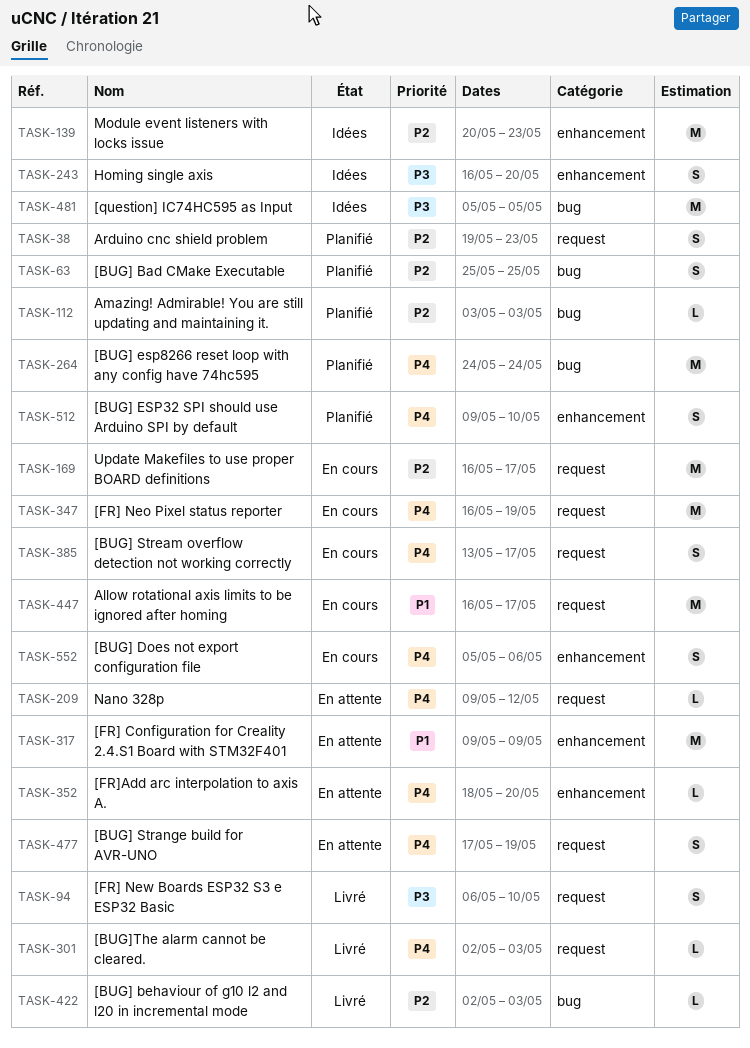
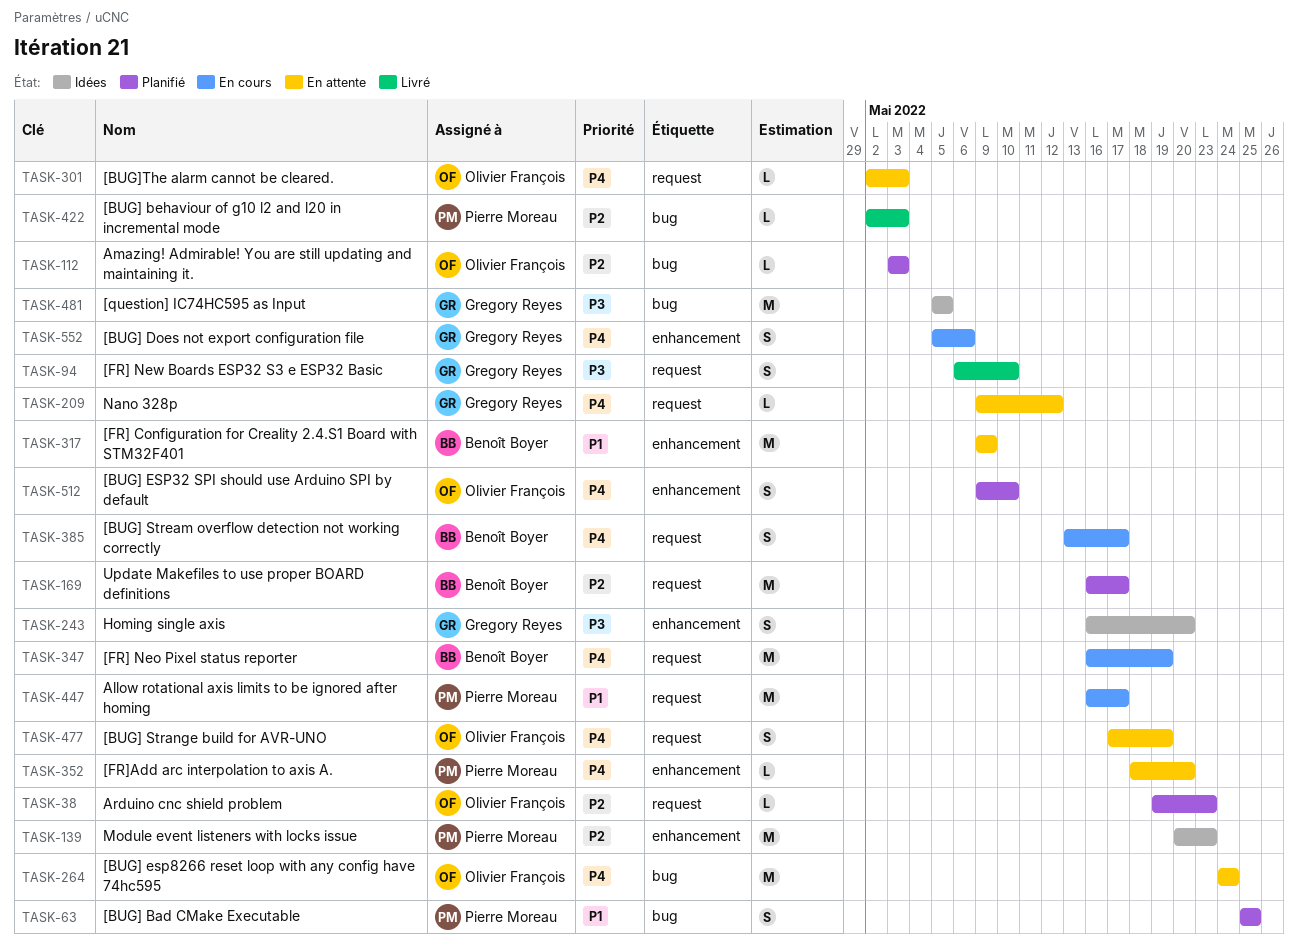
TASK-38, estimate: S -> L
TASK-63, priority: P2 -> P1
TASK-169, status: En cours -> Planifié
TASK-264, status: Planifié -> En attente
TASK-301, status: Livré -> En attente

